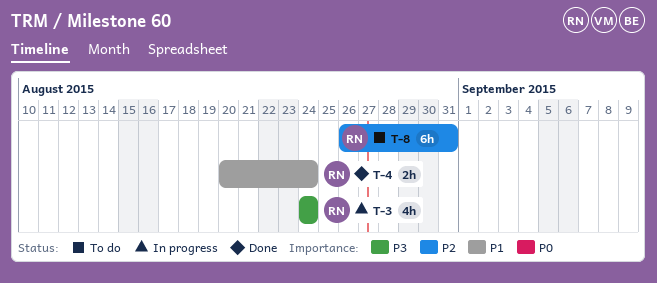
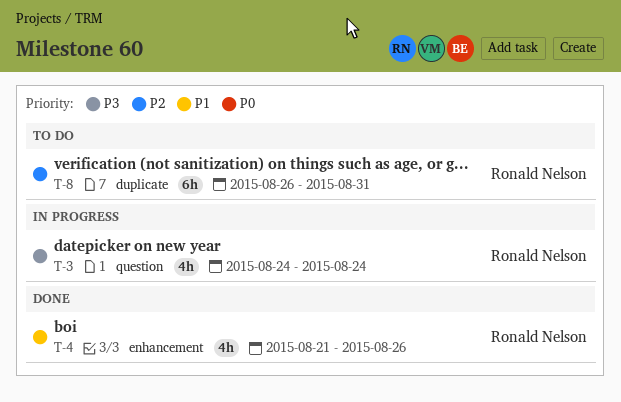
T-4, estimate: 2h -> 4h
T-4, start: Aug 20 -> Aug 21
T-4, due: Aug 24 -> Aug 26

